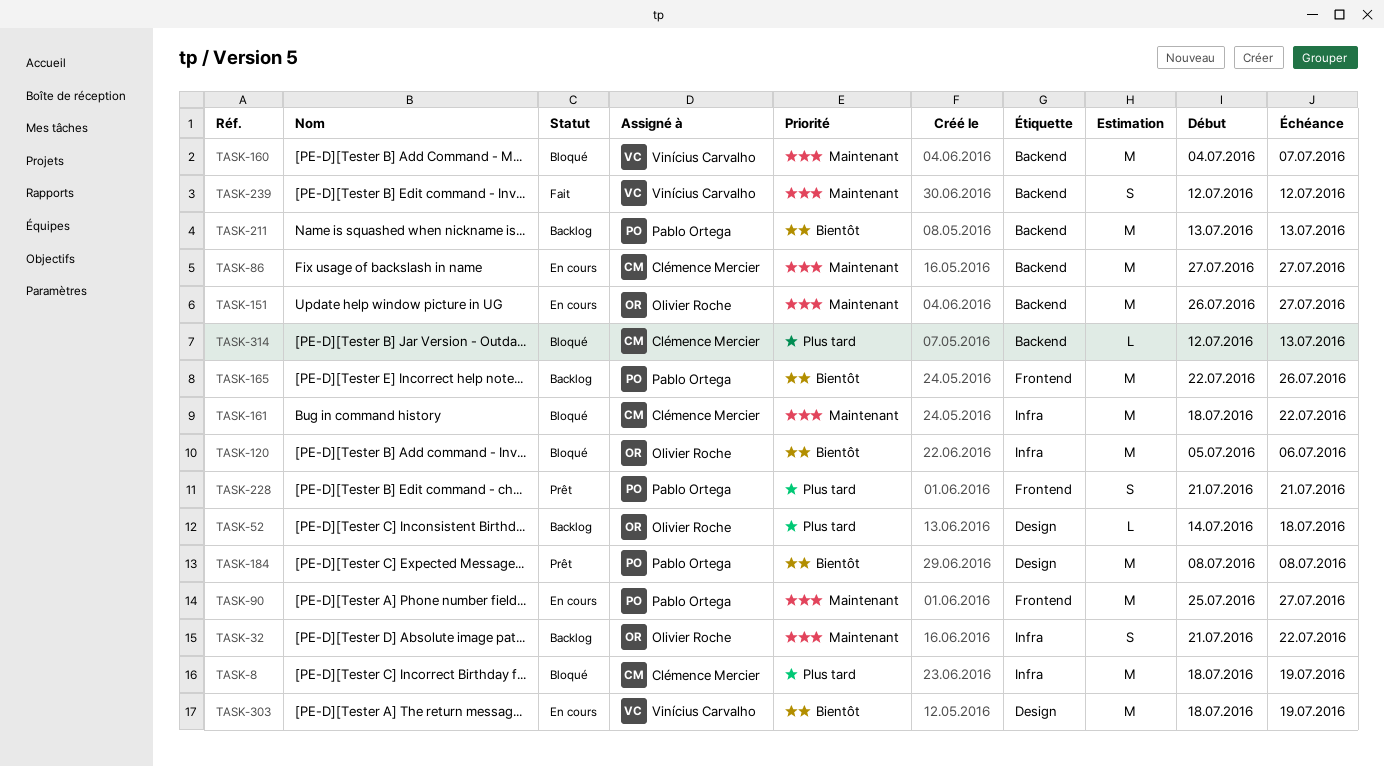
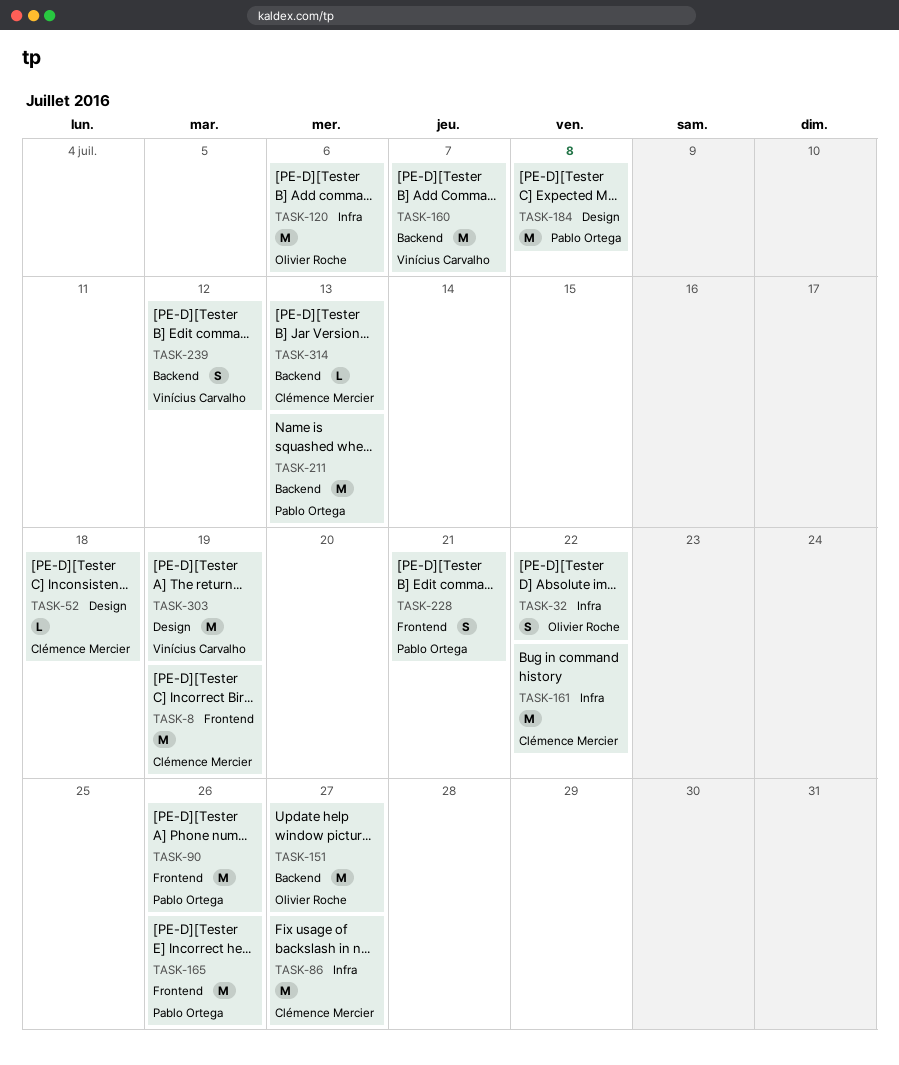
TASK-8, label: Infra -> Frontend
TASK-52, owner: Olivier Roche -> Clémence Mercier
TASK-86, label: Backend -> Infra
TASK-90, due: Jul 27 -> Jul 26

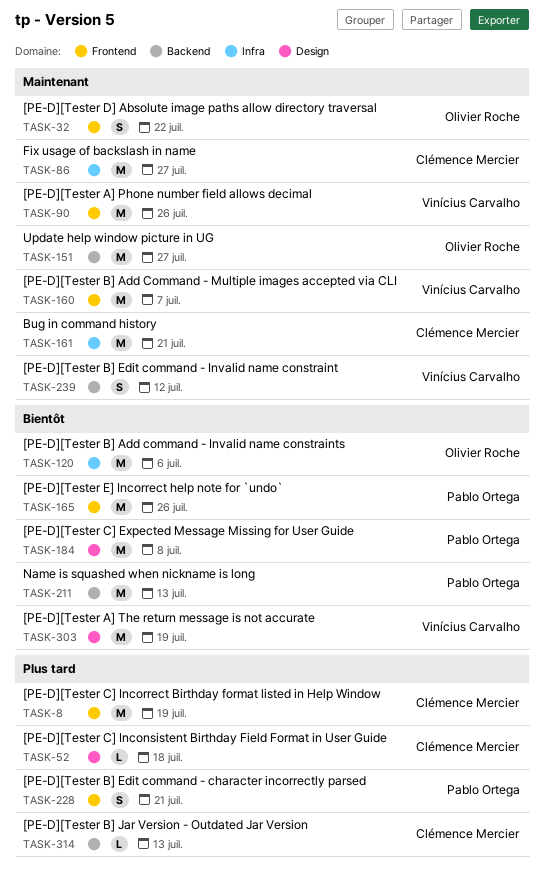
TASK-32, label: Infra -> Frontend
TASK-90, owner: Pablo Ortega -> Vinícius Carvalho
TASK-160, label: Backend -> Frontend
TASK-161, due: Jul 22 -> Jul 21

